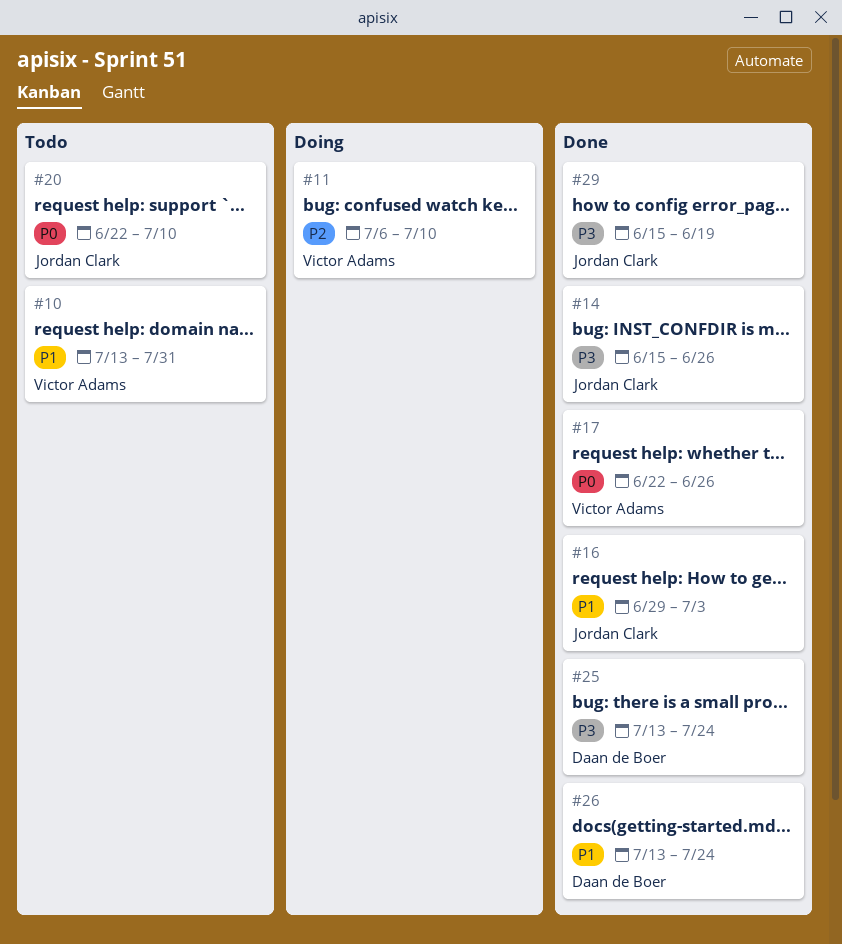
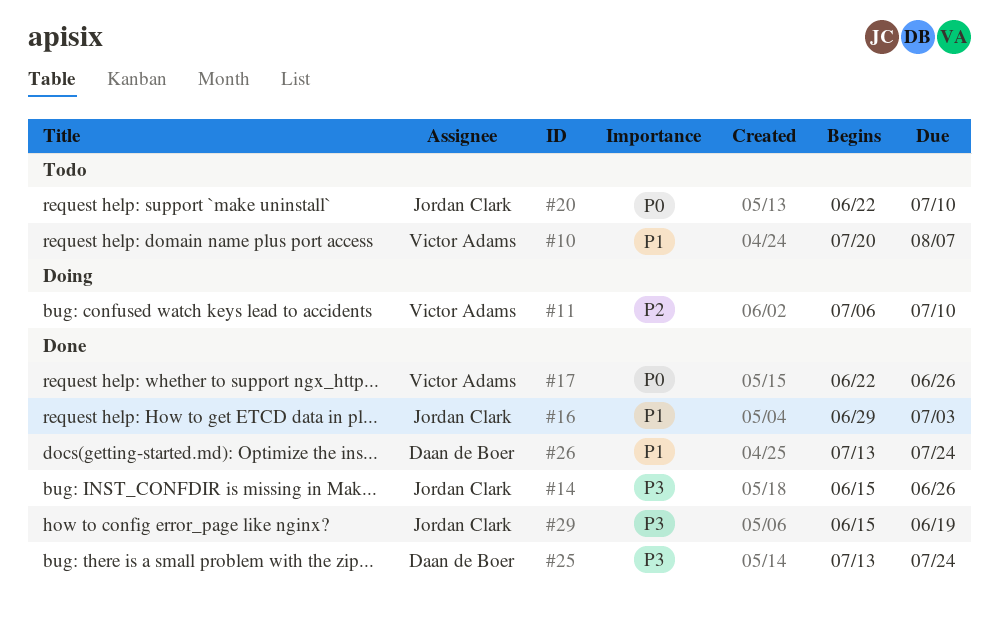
#10, start: Jul 13 -> Jul 20
#10, due: Jul 31 -> Aug 7

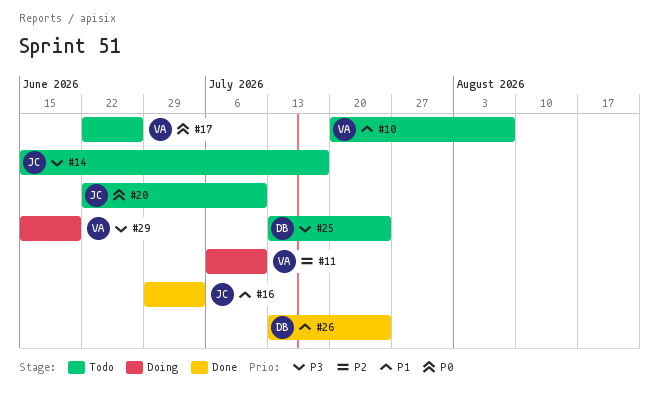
#14, status: Done -> Todo
#14, due: Jun 26 -> Jul 17
#17, status: Done -> Todo
#25, status: Done -> Todo
#29, status: Done -> Doing
#29, owner: Jordan Clark -> Victor Adams

